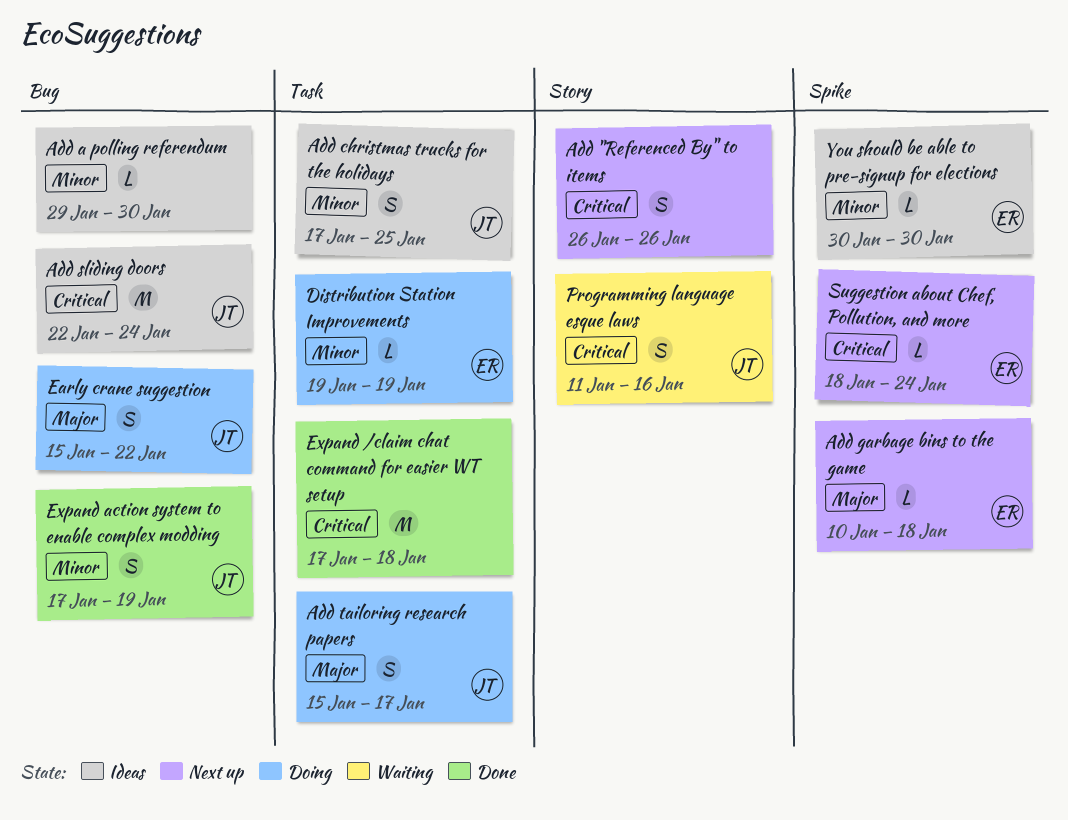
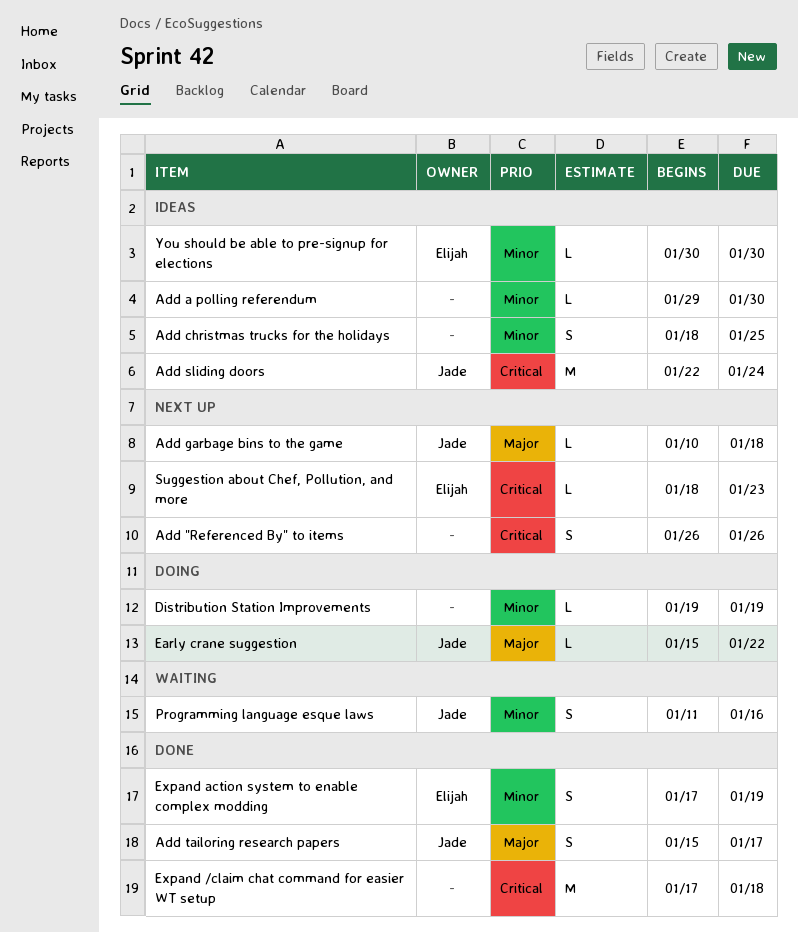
Add christmas trucks for the holidays, owner: Jade -> none
Add christmas trucks for the holidays, start: Jan 17 -> Jan 18
Add garbage bins to the game, owner: Elijah -> Jade
Add tailoring research papers, status: Doing -> Done
Distribution Station Improvements, owner: Elijah -> none
Early crane suggestion, estimate: S -> L
Expand action system to enable complex modding, owner: Jade -> Elijah
Programming language esque laws, priority: Critical -> Minor
Suggestion about Chef, Pollution, and more, due: Jan 24 -> Jan 23

